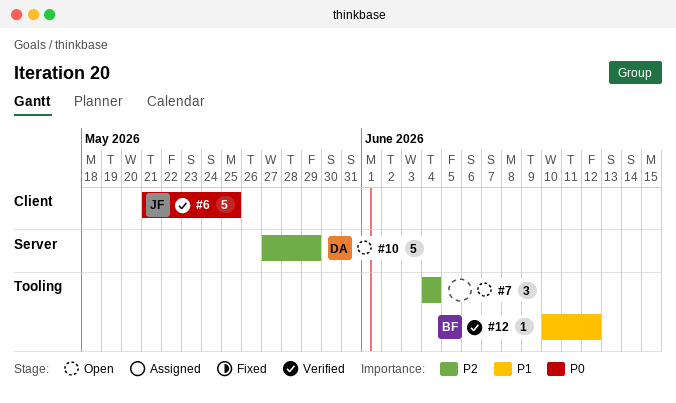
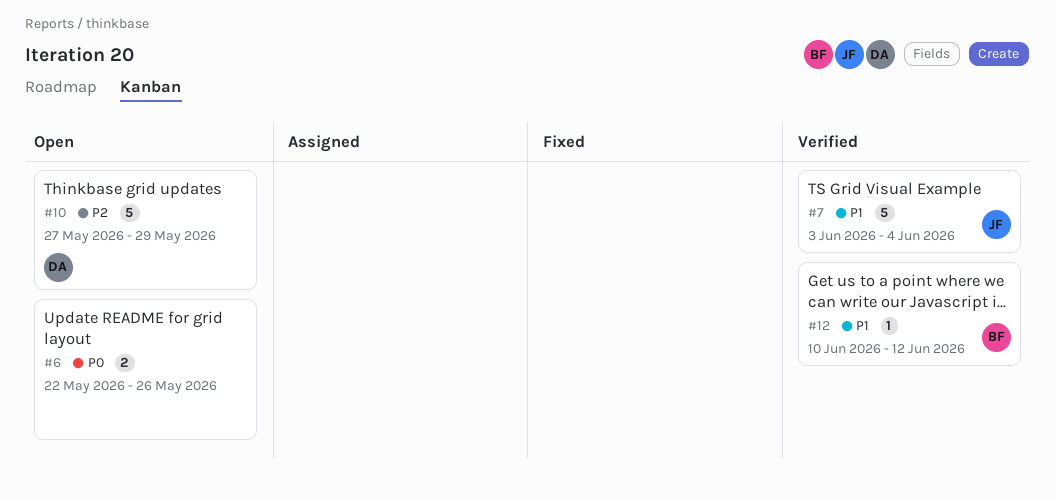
#6, status: Verified -> Open
#6, owner: JF -> none
#6, estimate: 5 -> 2
#6, start: May 21 -> May 22
#6, due: May 25 -> May 26
#7, status: Open -> Verified
#7, owner: none -> JF
#7, priority: P2 -> P1
#7, estimate: 3 -> 5
#7, start: Jun 4 -> Jun 3

